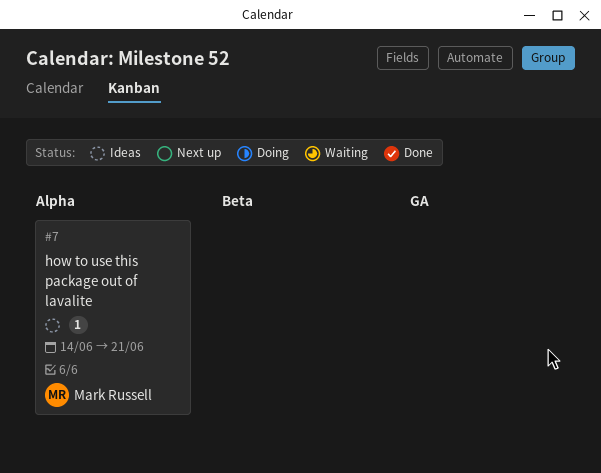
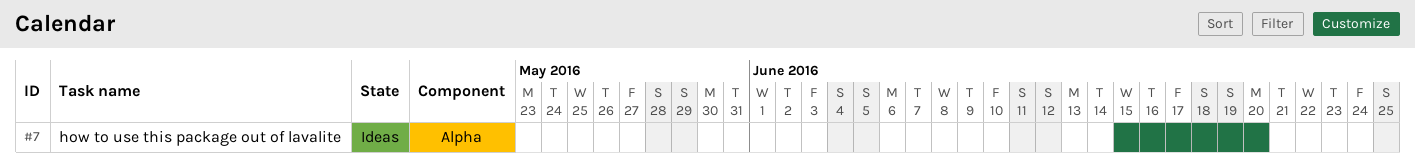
#7, start: Jun 14 -> Jun 15
#7, due: Jun 21 -> Jun 20

